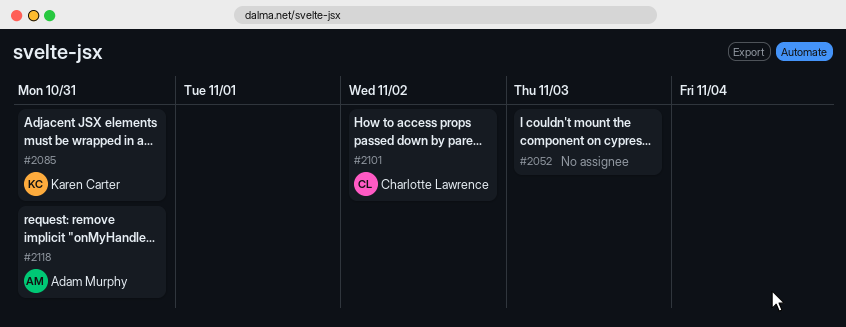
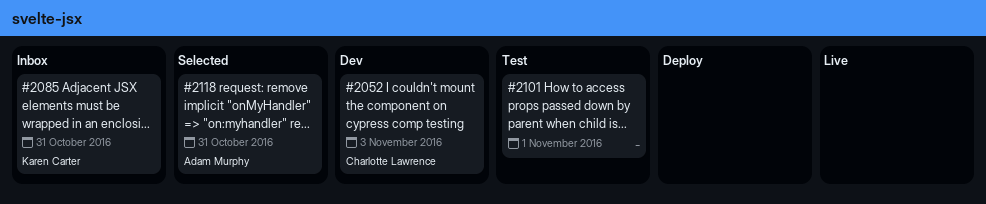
#2052, owner: none -> Charlotte Lawrence
#2101, owner: Charlotte Lawrence -> none
#2101, due: Nov 2 -> Nov 1

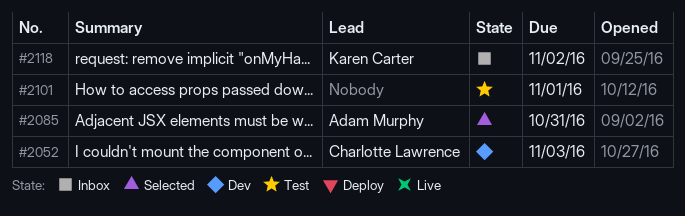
#2085, status: Inbox -> Selected
#2085, owner: Karen Carter -> Adam Murphy
#2118, status: Selected -> Inbox
#2118, owner: Adam Murphy -> Karen Carter
#2118, due: Oct 31 -> Nov 2

